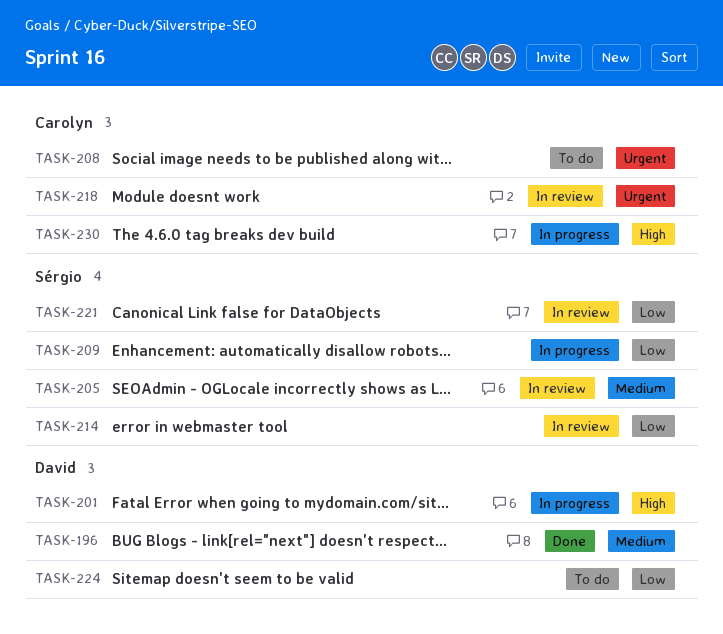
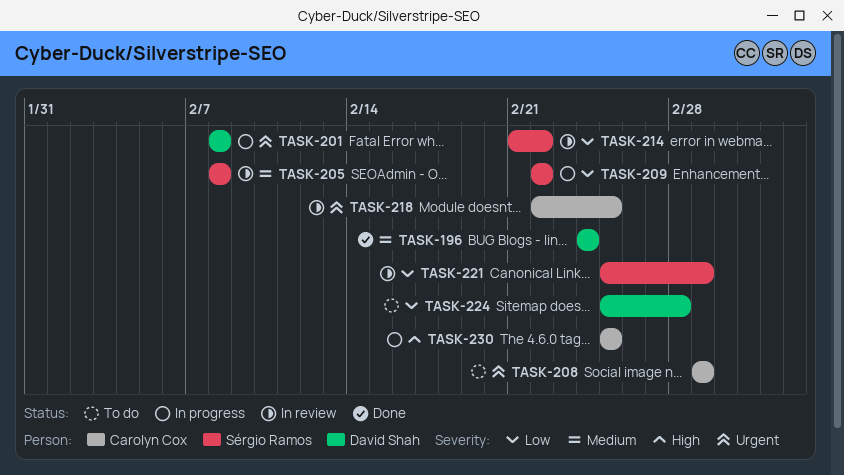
TASK-201, priority: High -> Urgent

